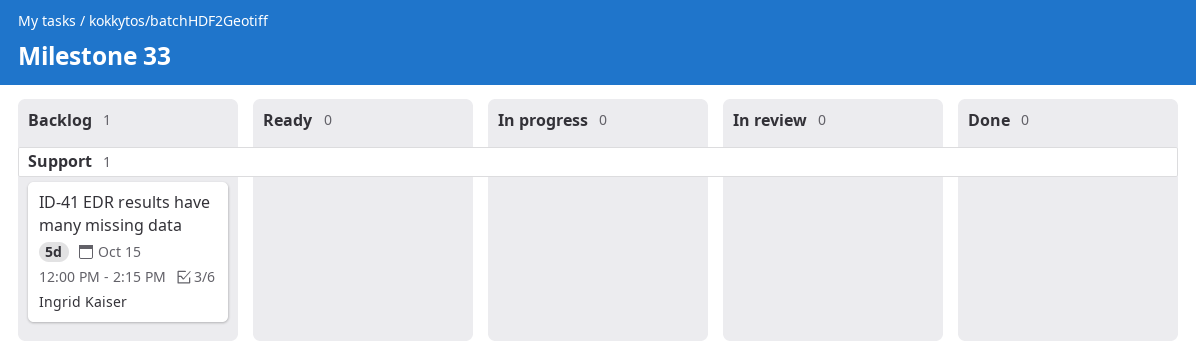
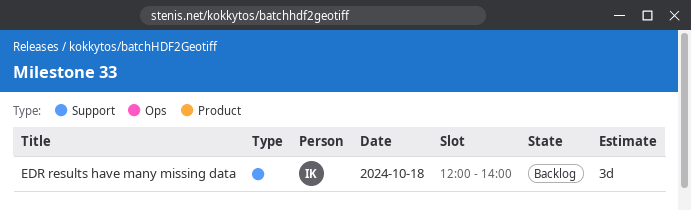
EDR results have many missing data, estimate: 5d -> 3d
EDR results have many missing data, day: Oct 15 -> Oct 18
EDR results have many missing data, ends: 14:15 -> 14:00

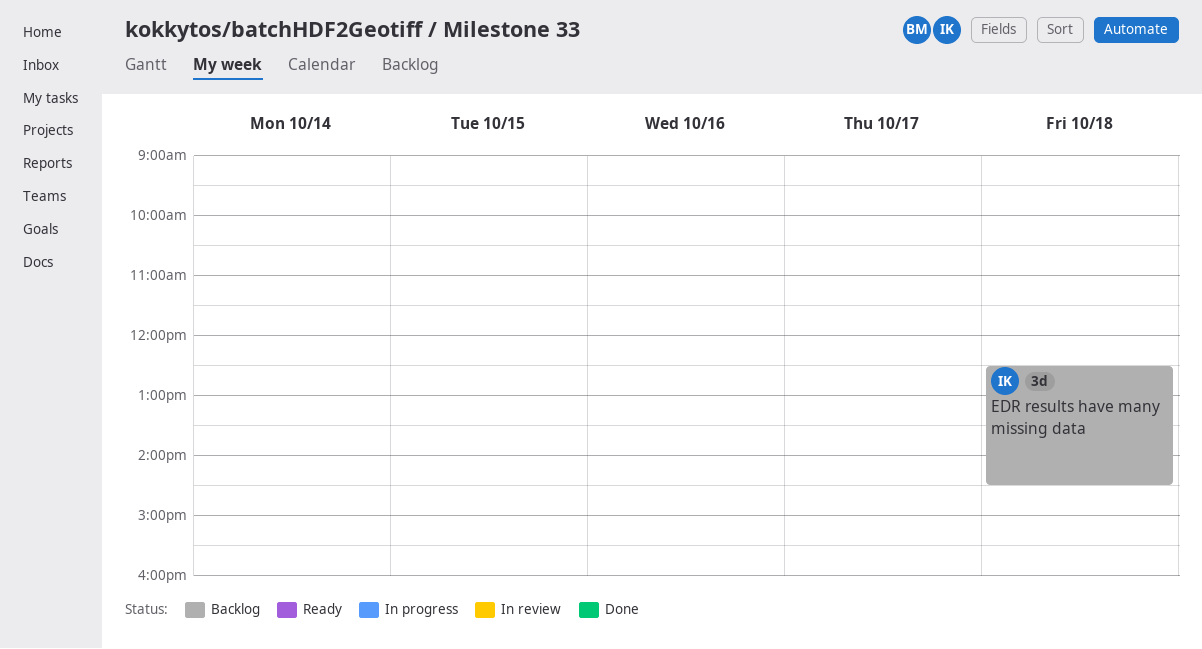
EDR results have many missing data, begins: 12:00 -> 12:30
EDR results have many missing data, ends: 14:00 -> 14:30

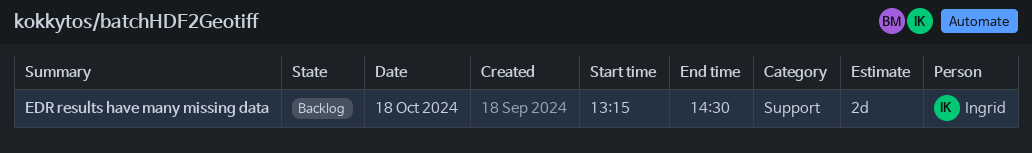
EDR results have many missing data, estimate: 3d -> 2d
EDR results have many missing data, begins: 12:30 -> 13:15

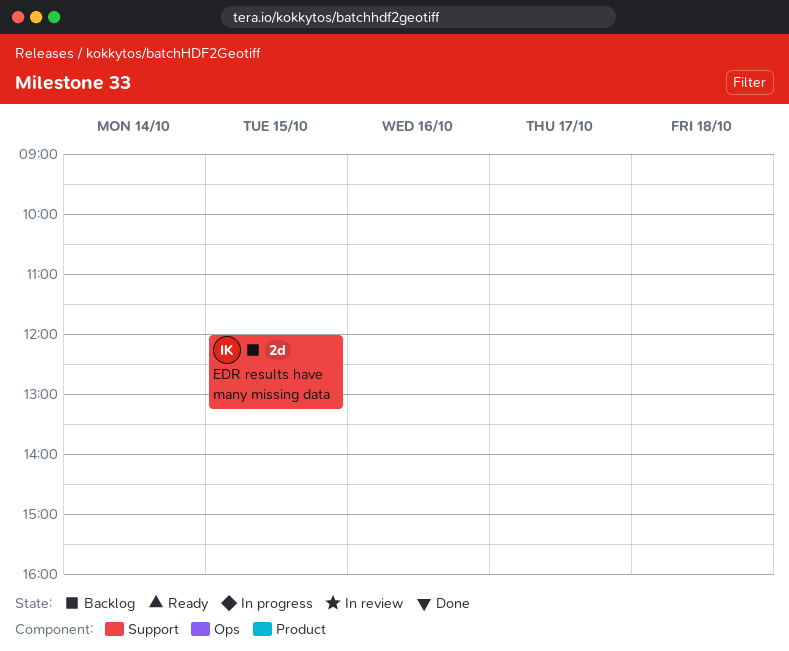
EDR results have many missing data, day: Oct 18 -> Oct 15
EDR results have many missing data, begins: 13:15 -> 12:00
EDR results have many missing data, ends: 14:30 -> 13:15

